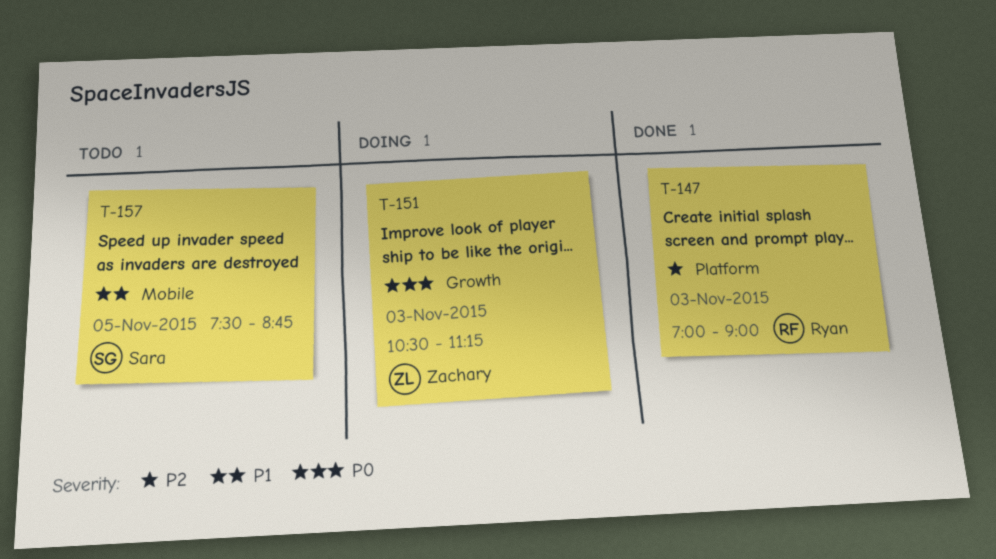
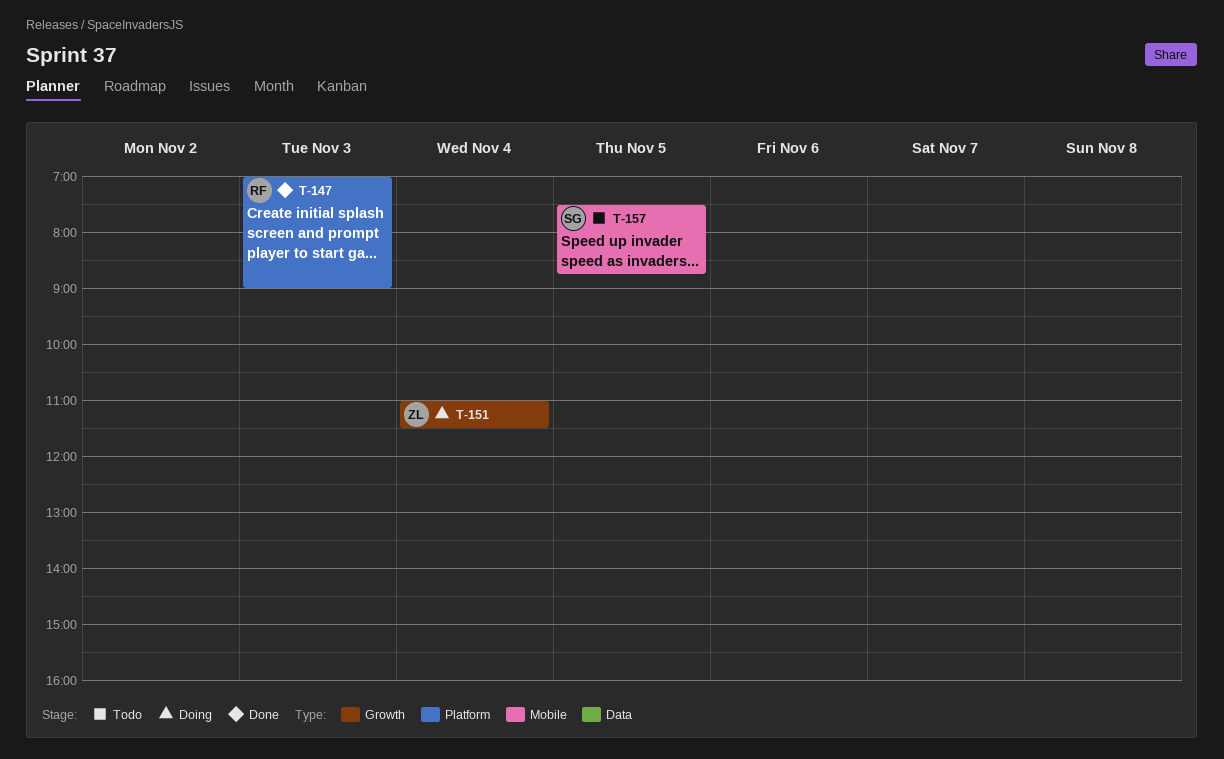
T-151, day: Nov 3 -> Nov 4
T-151, begins: 10:30 -> 11:00
T-151, ends: 11:15 -> 11:30

